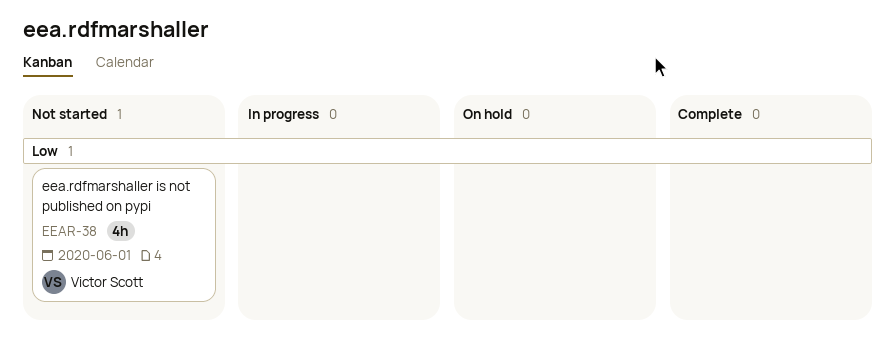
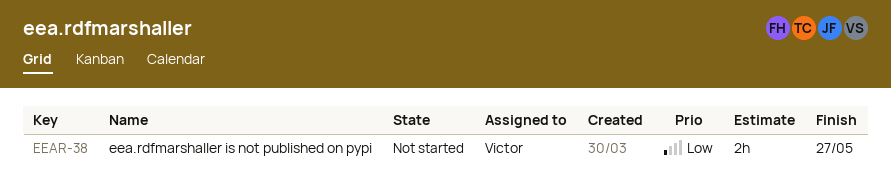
EEAR-38, estimate: 4h -> 2h
EEAR-38, due: Jun 1 -> May 27

